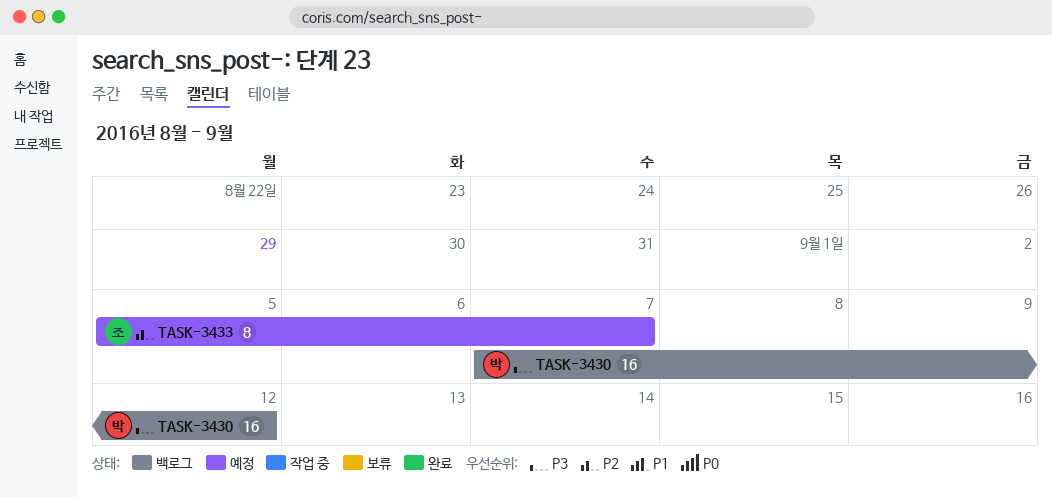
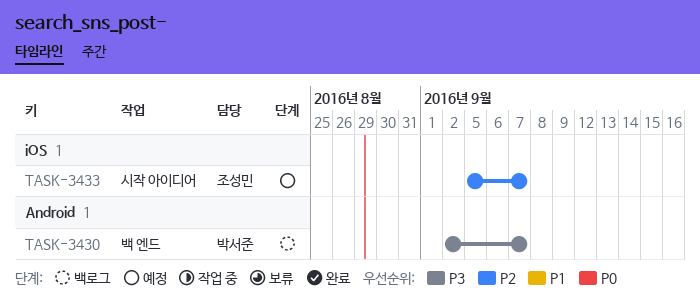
TASK-3430, start: Sep 7 -> Sep 2
TASK-3430, due: Sep 12 -> Sep 7

